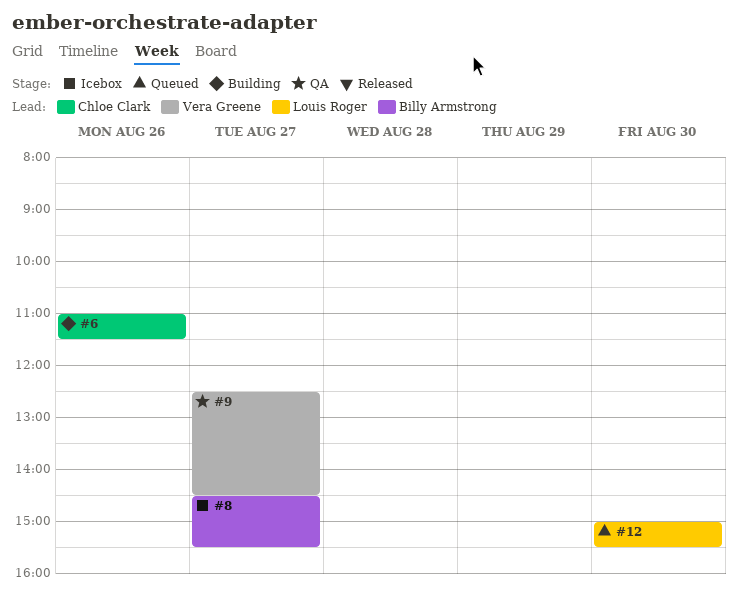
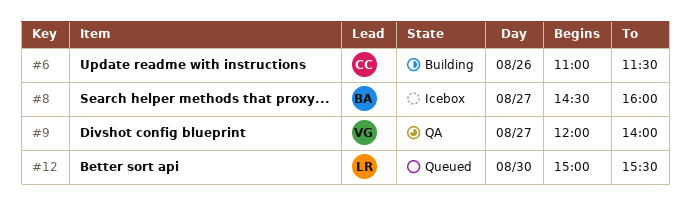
#8, ends: 15:30 -> 16:00
#9, begins: 12:30 -> 12:00
#9, ends: 14:30 -> 14:00

